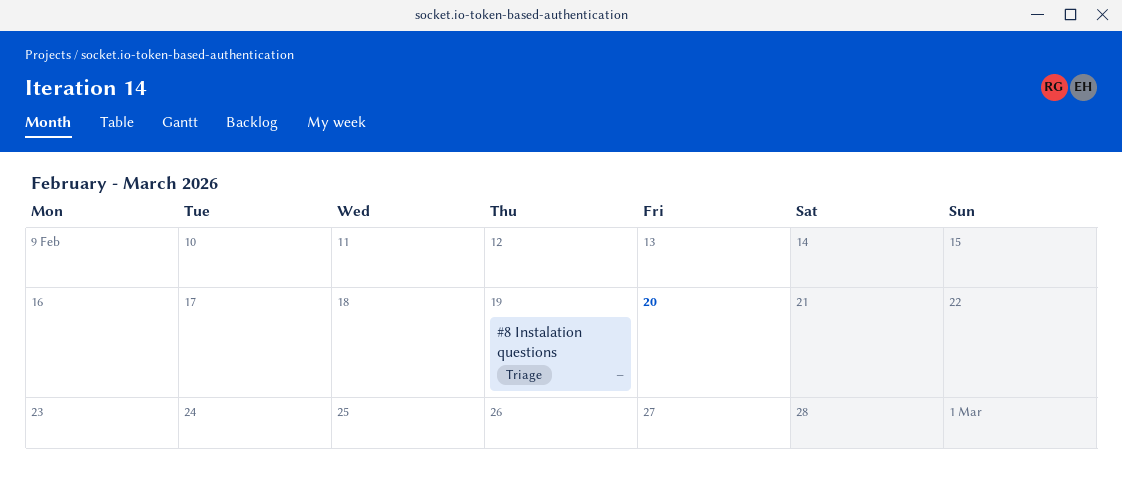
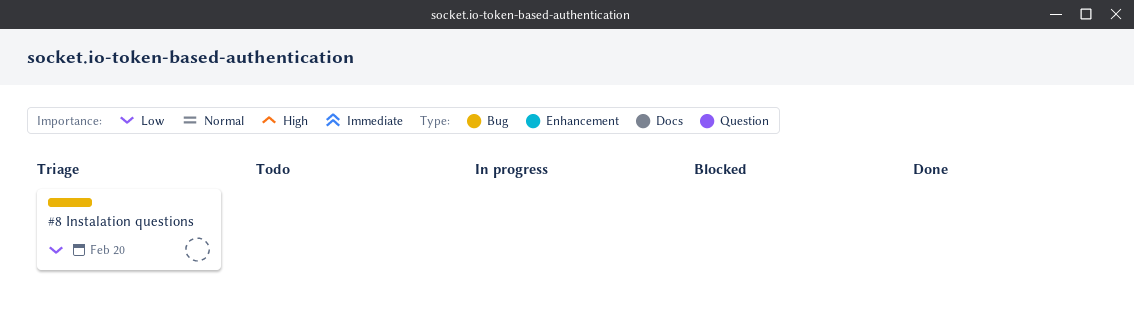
#8, due: Feb 19 -> Feb 20

